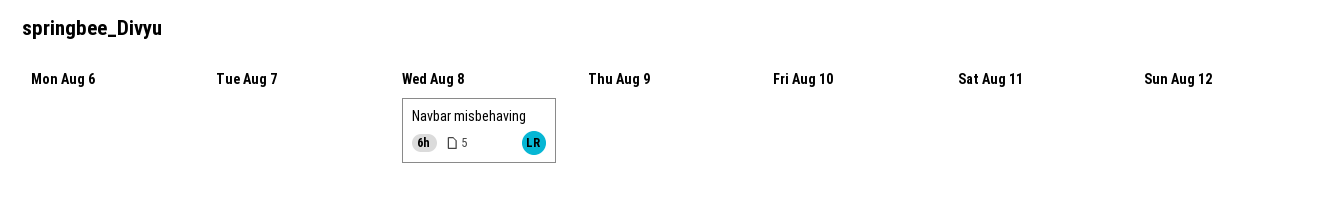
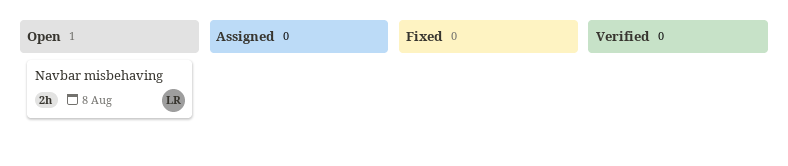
Navbar misbehaving, estimate: 6h -> 2h

